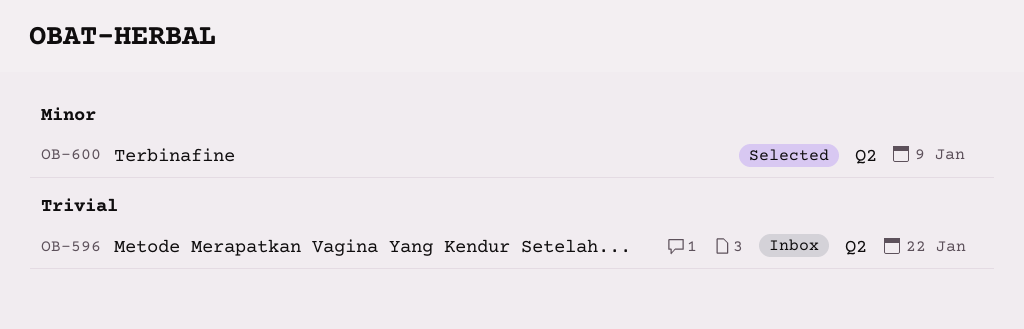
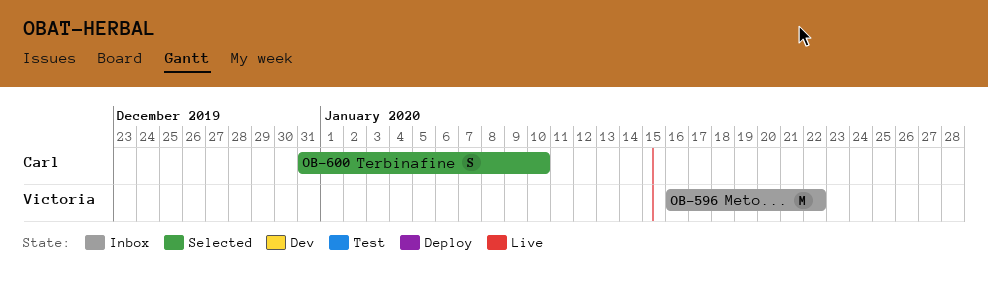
OB-600, due: Jan 9 -> Jan 10

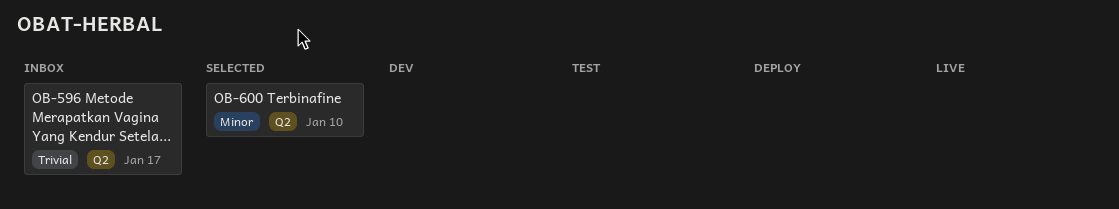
OB-596, due: Jan 22 -> Jan 17

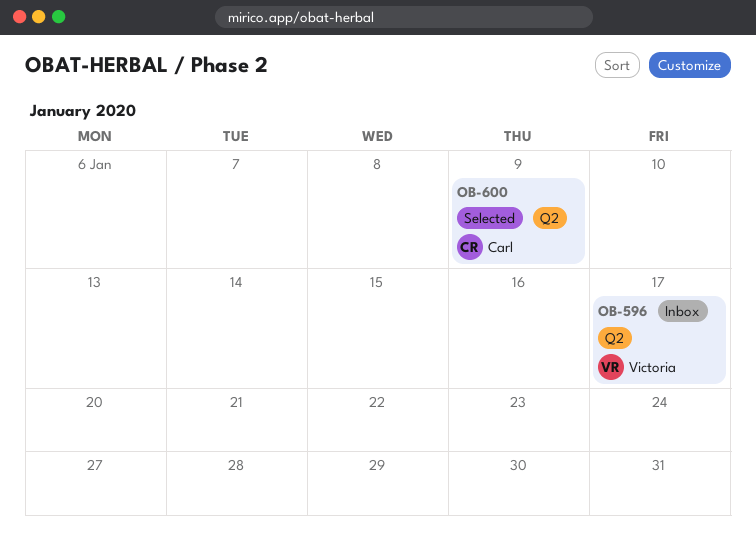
OB-600, due: Jan 10 -> Jan 9

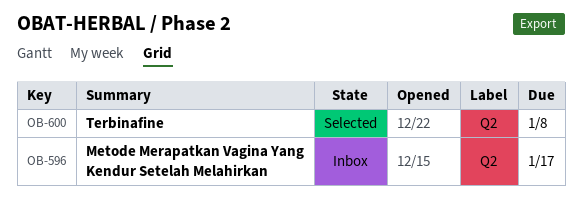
OB-600, due: Jan 9 -> Jan 8

